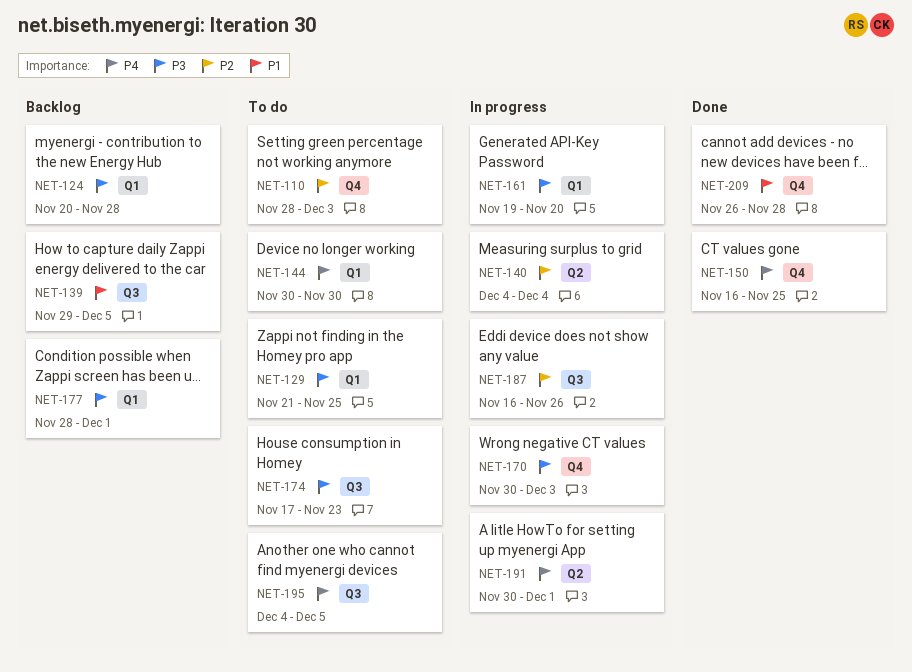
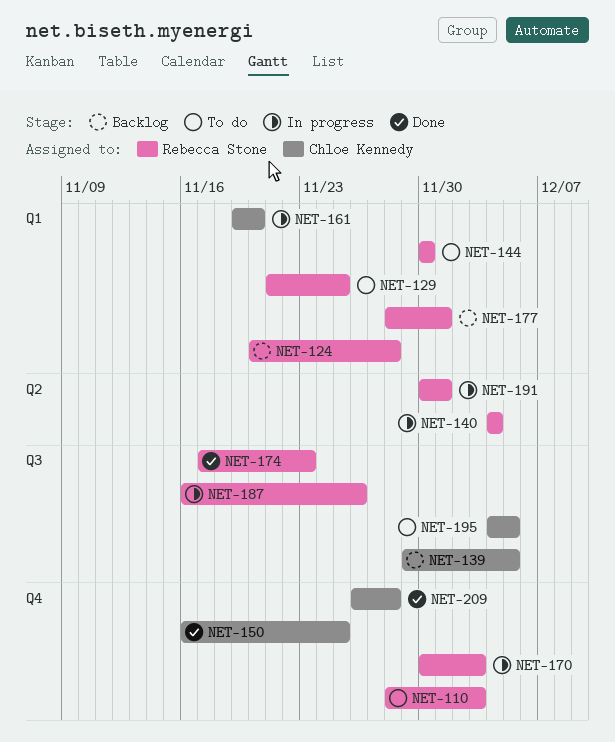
NET-174, status: To do -> Done

